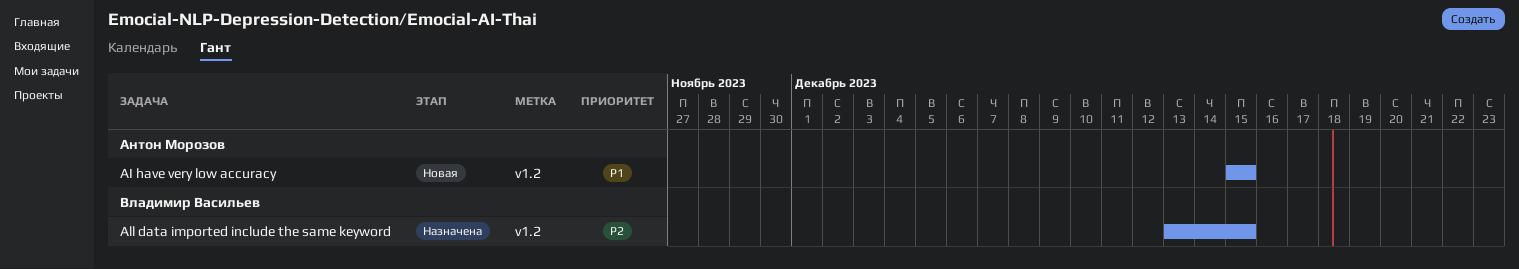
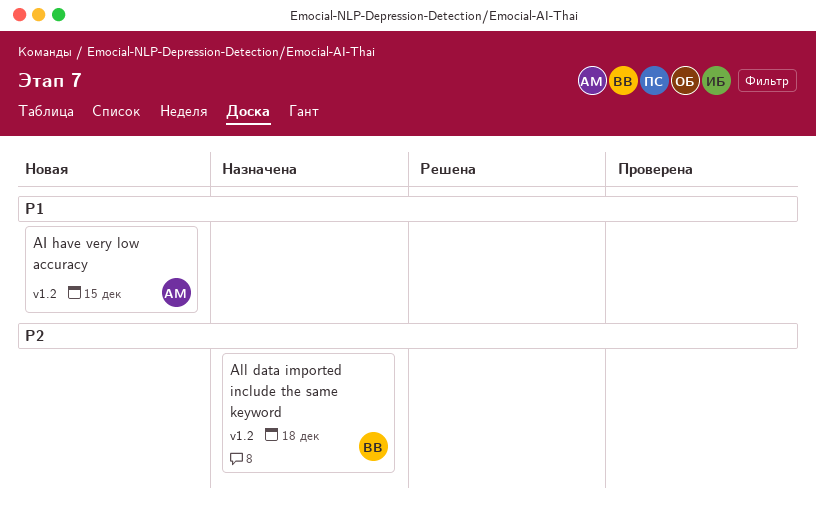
All data imported include the same keyword, due: Dec 15 -> Dec 18

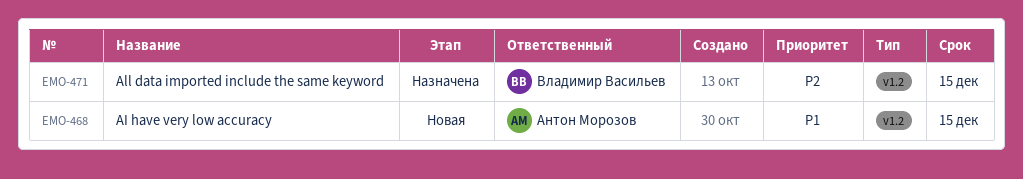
All data imported include the same keyword, due: Dec 18 -> Dec 15

